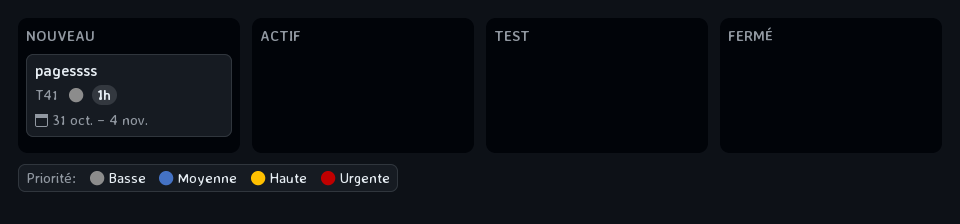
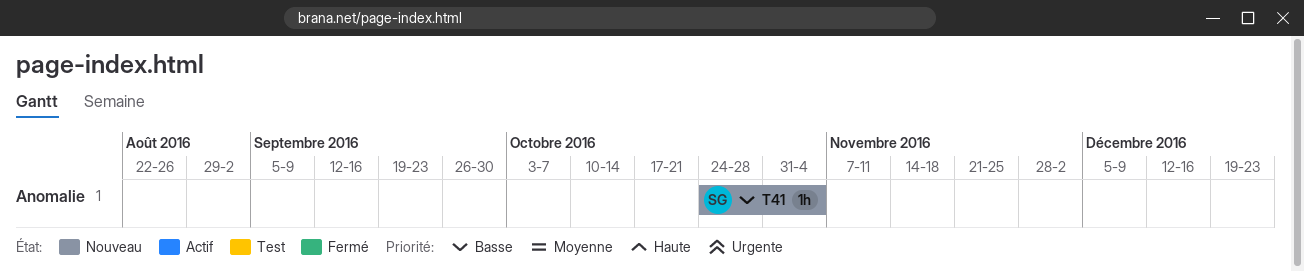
T41, start: Oct 31 -> Oct 24

